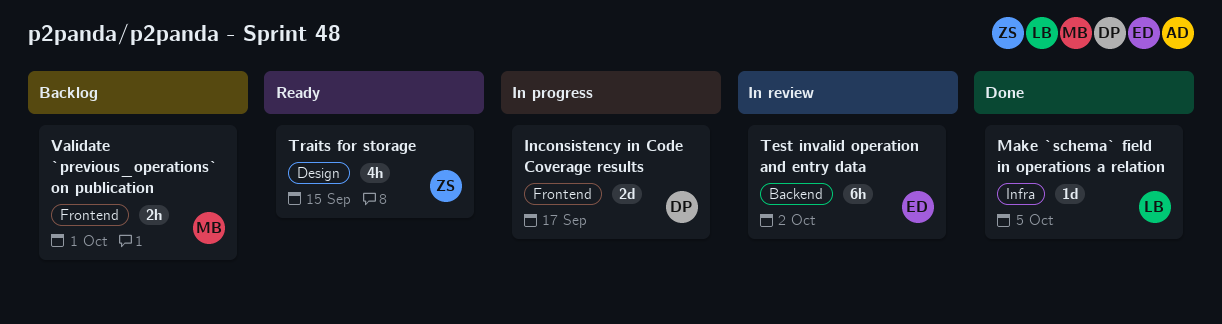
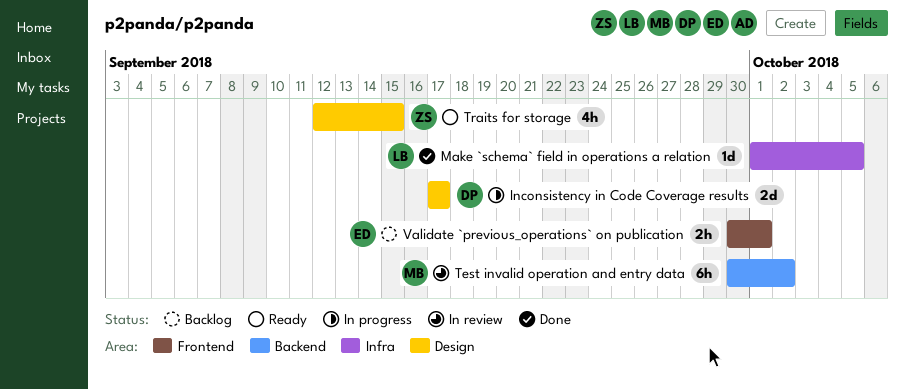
Inconsistency in Code Coverage results, label: Frontend -> Design
Test invalid operation and entry data, owner: ED -> MB
Validate `previous_operations` on publication, owner: MB -> ED

